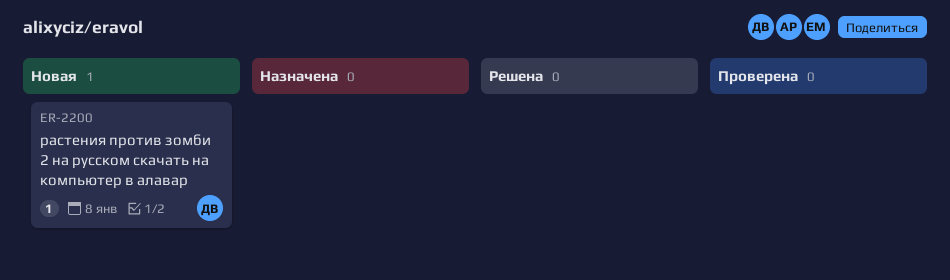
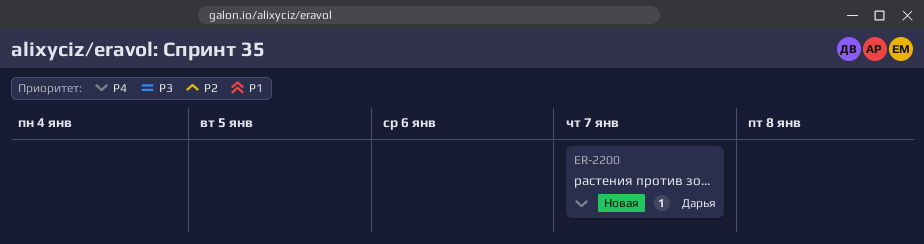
ER-2200, due: Jan 8 -> Jan 7

